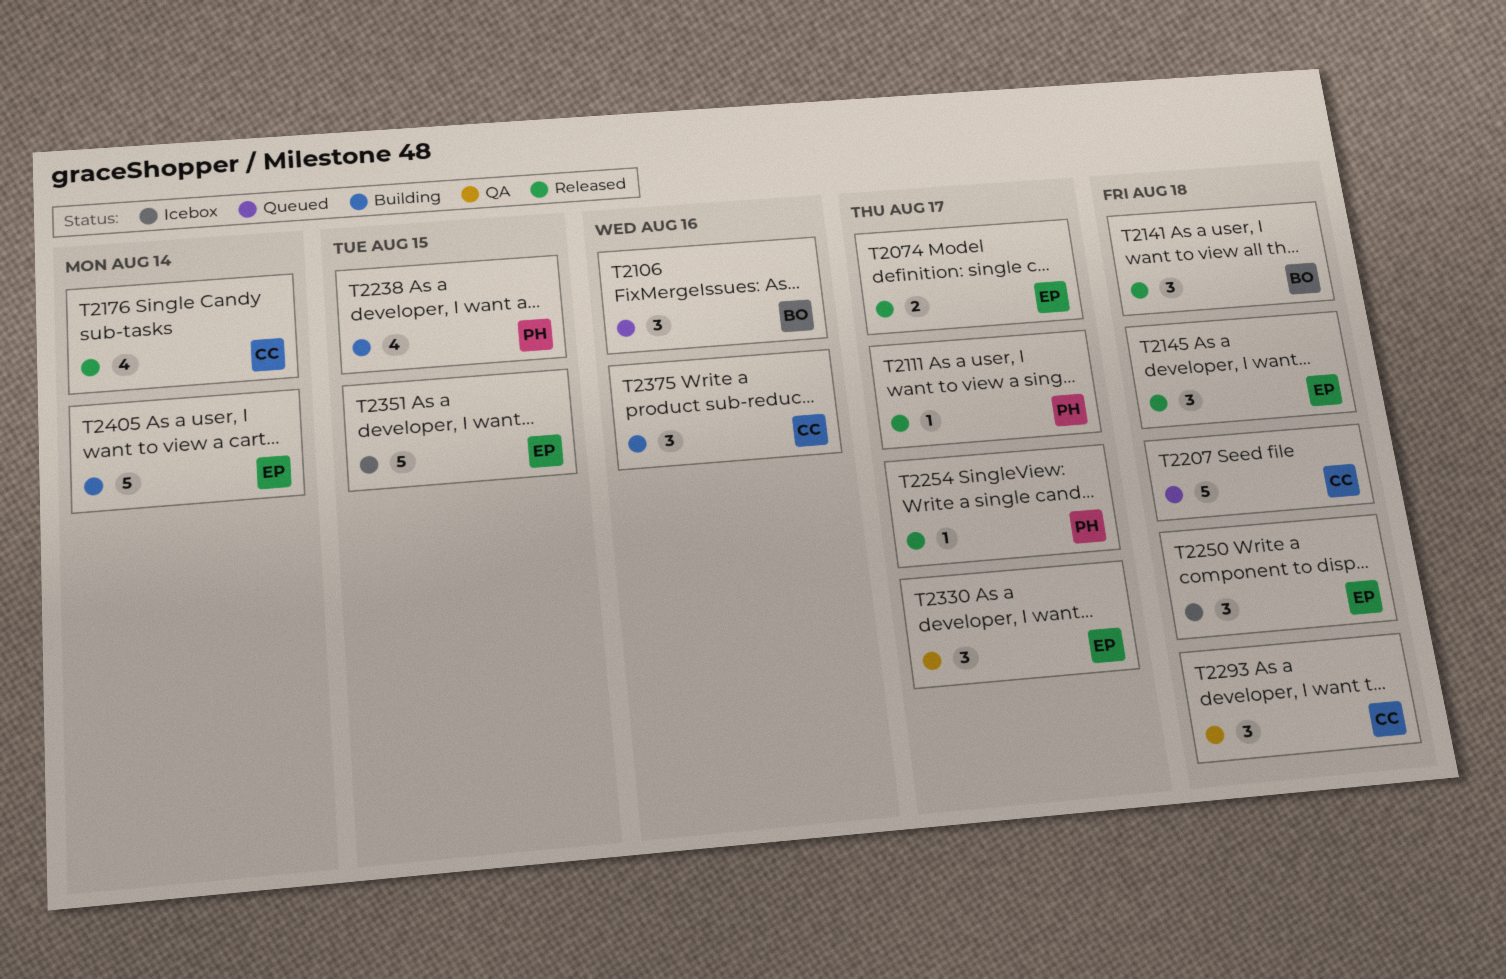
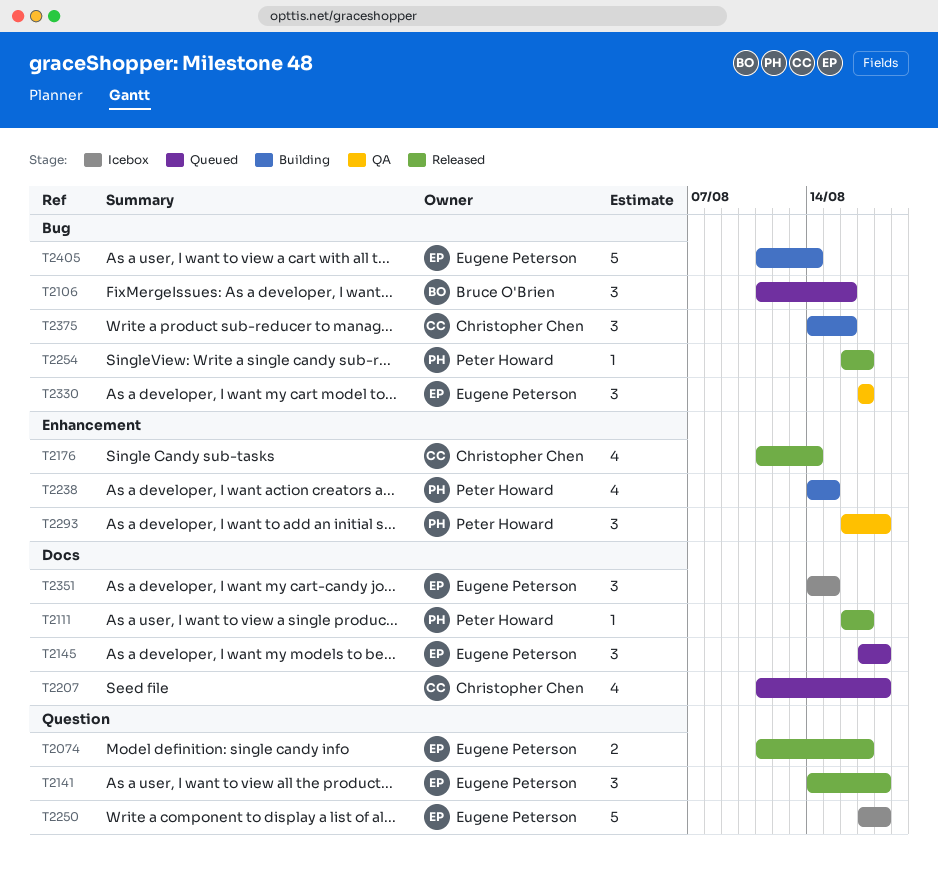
T2141, owner: Bruce O'Brien -> Eugene Peterson
T2145, status: Released -> Queued
T2207, estimate: 5 -> 4
T2250, estimate: 3 -> 5
T2293, owner: Christopher Chen -> Peter Howard
T2351, estimate: 5 -> 3

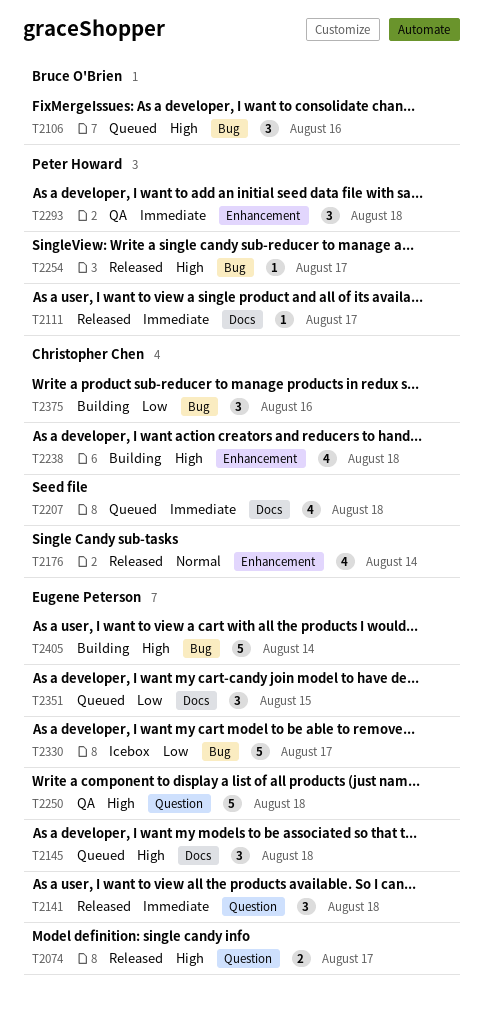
T2238, owner: Peter Howard -> Christopher Chen
T2238, due: Aug 15 -> Aug 18
T2250, status: Icebox -> QA
T2330, status: QA -> Icebox
T2330, estimate: 3 -> 5
T2351, status: Icebox -> Queued

